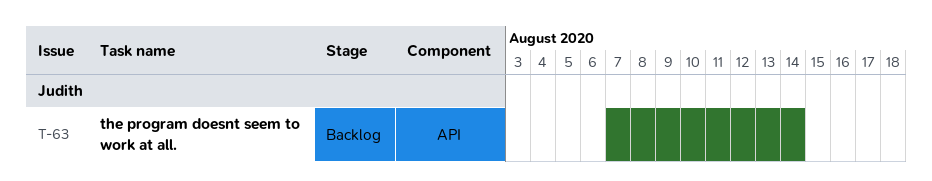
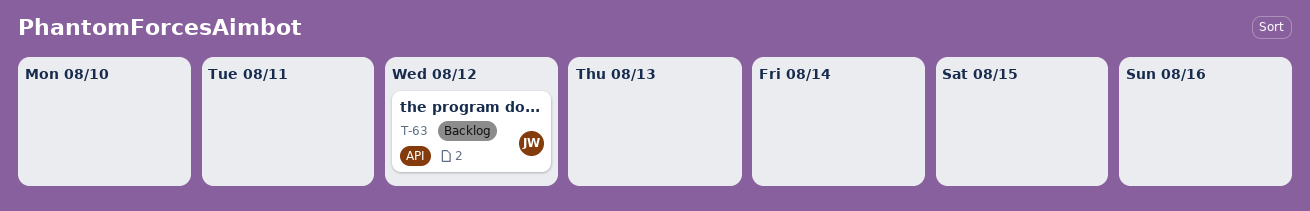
T-63, due: Aug 14 -> Aug 12

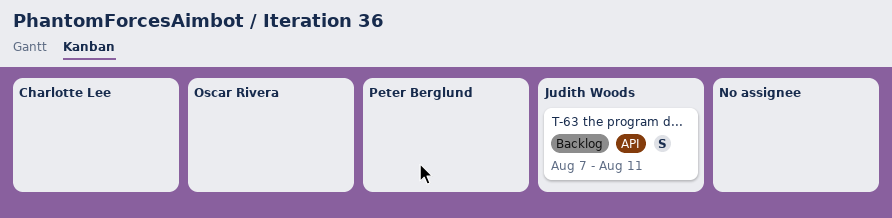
T-63, due: Aug 12 -> Aug 11

